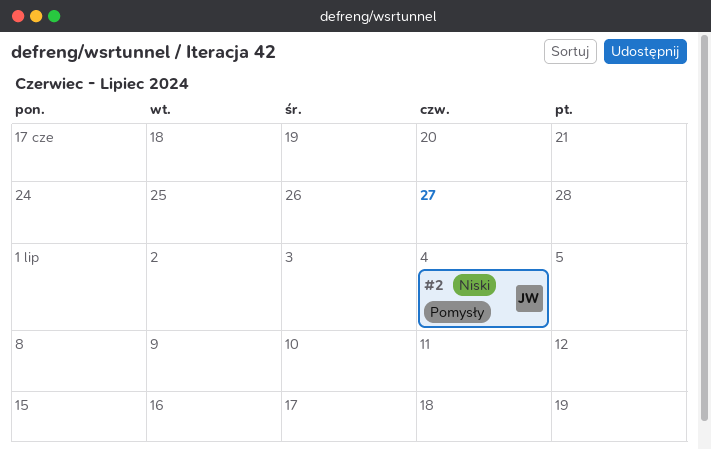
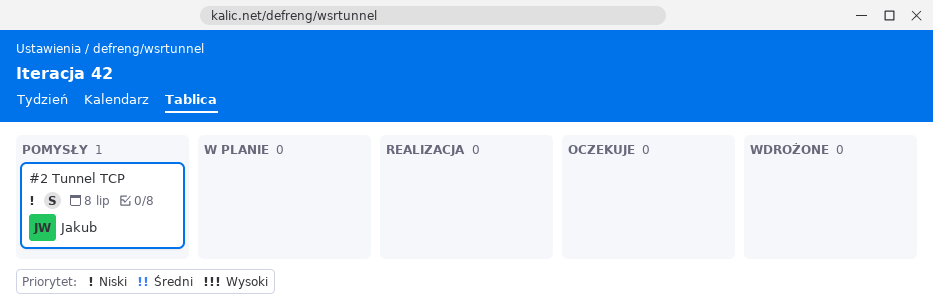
#2, due: Jul 4 -> Jul 8

